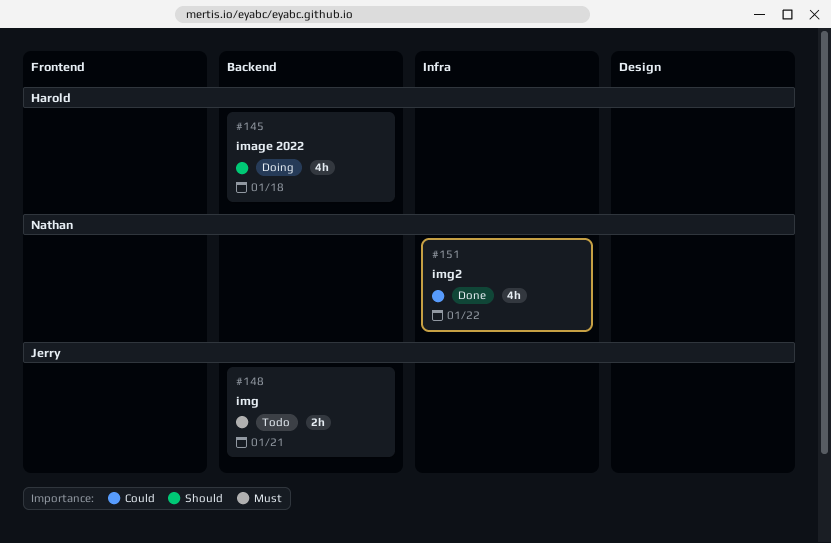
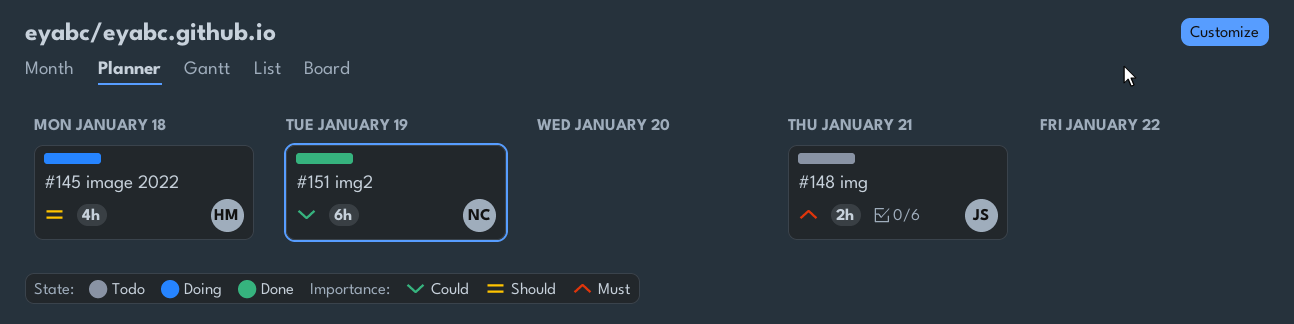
#151, estimate: 4h -> 6h
#151, due: Jan 22 -> Jan 19

